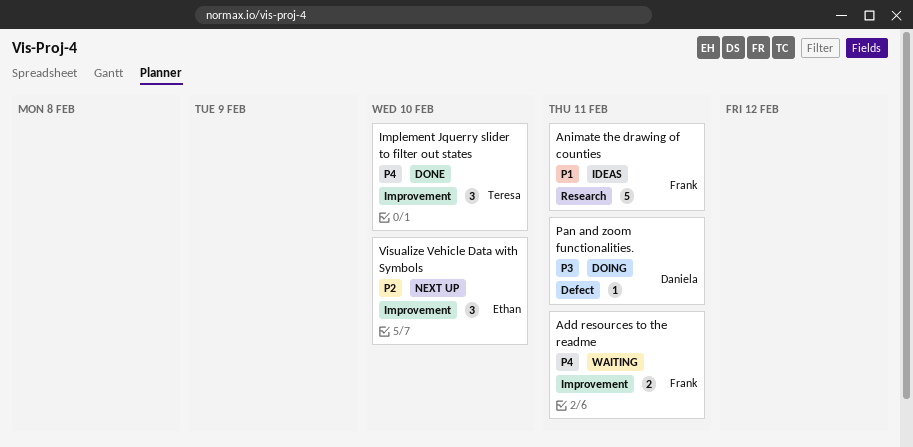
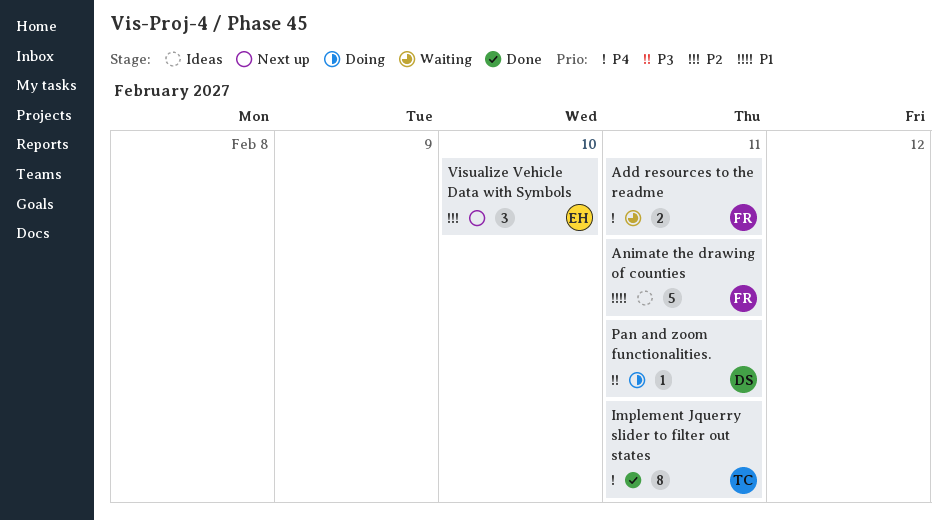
Implement Jquerry slider to filter out states, estimate: 3 -> 8
Implement Jquerry slider to filter out states, due: Feb 10 -> Feb 11

